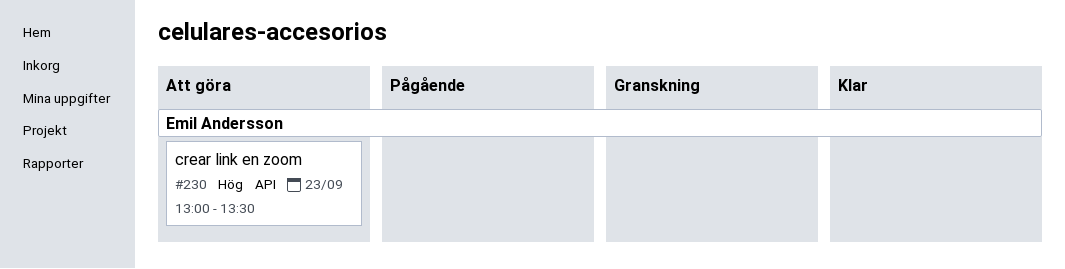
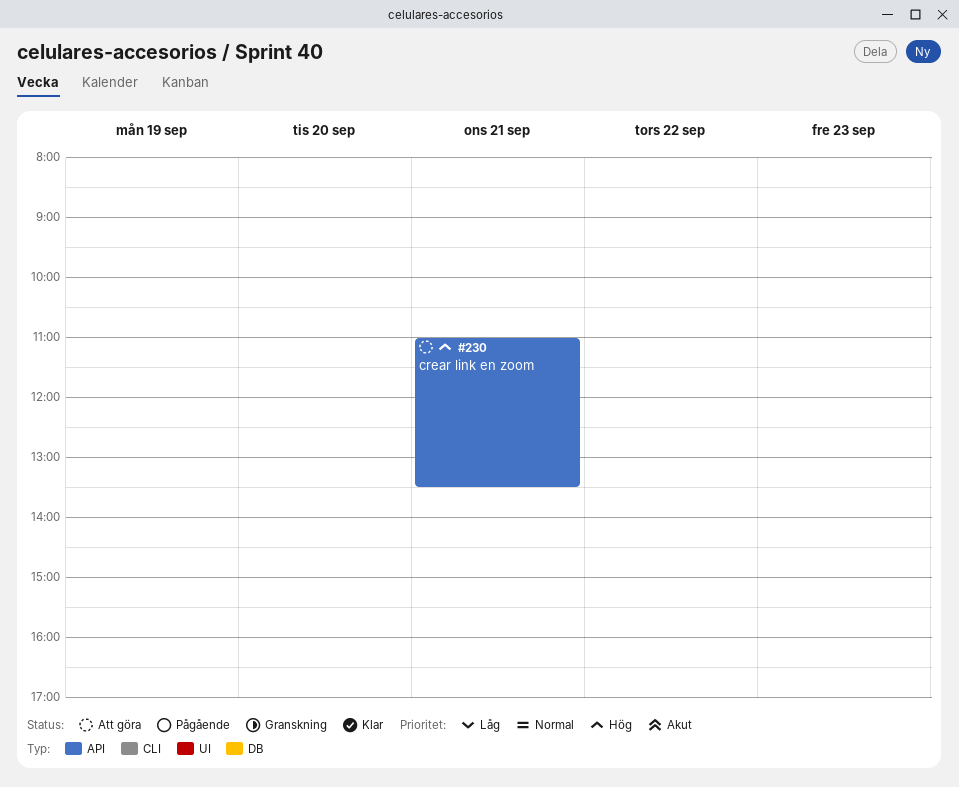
#230, day: Sep 23 -> Sep 21
#230, begins: 13:00 -> 11:00

